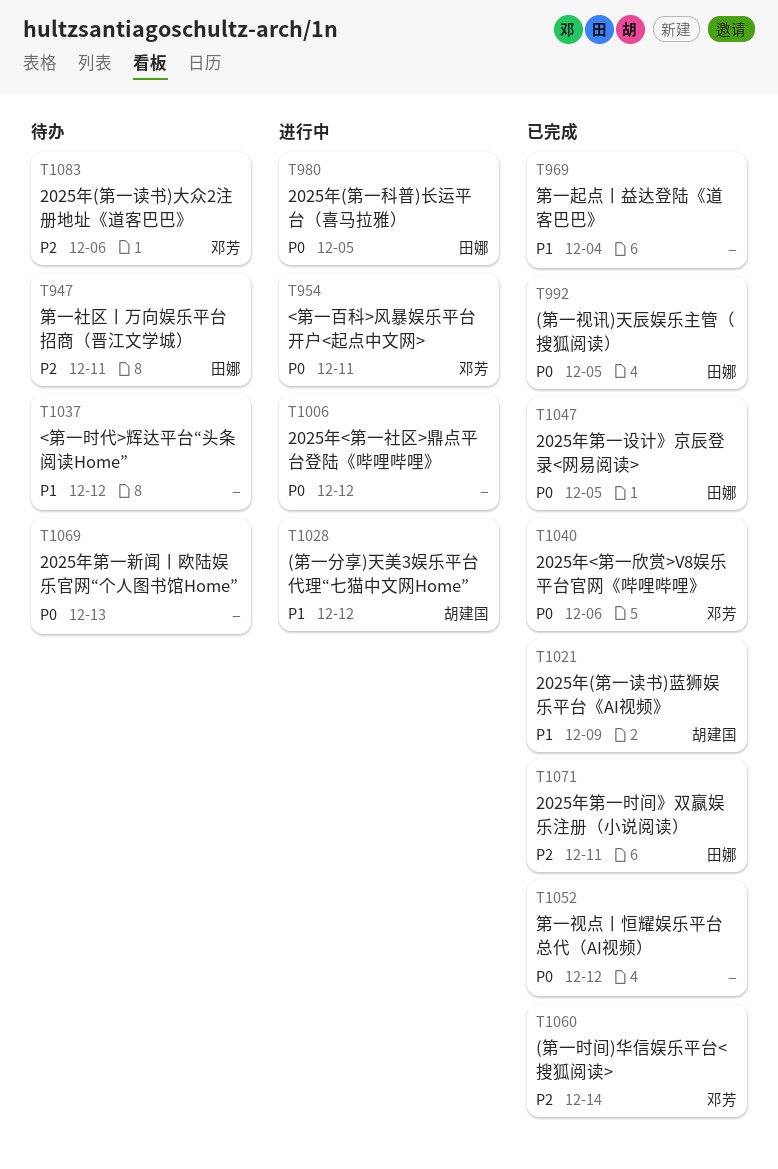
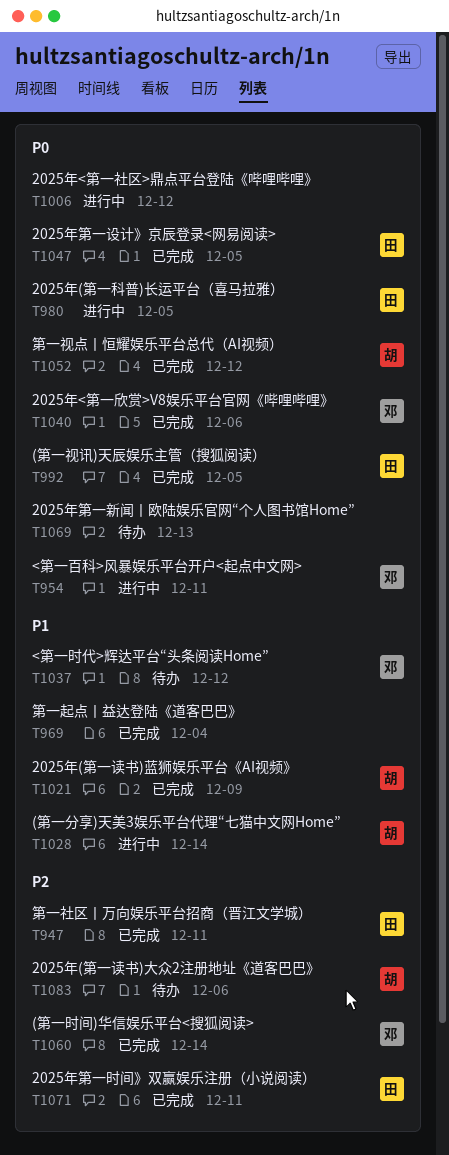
T947, status: 待办 -> 已完成
T1028, due: Dec 12 -> Dec 14
T1037, owner: none -> 邓芳
T1052, owner: none -> 胡建国
T1083, owner: 邓芳 -> 胡建国

